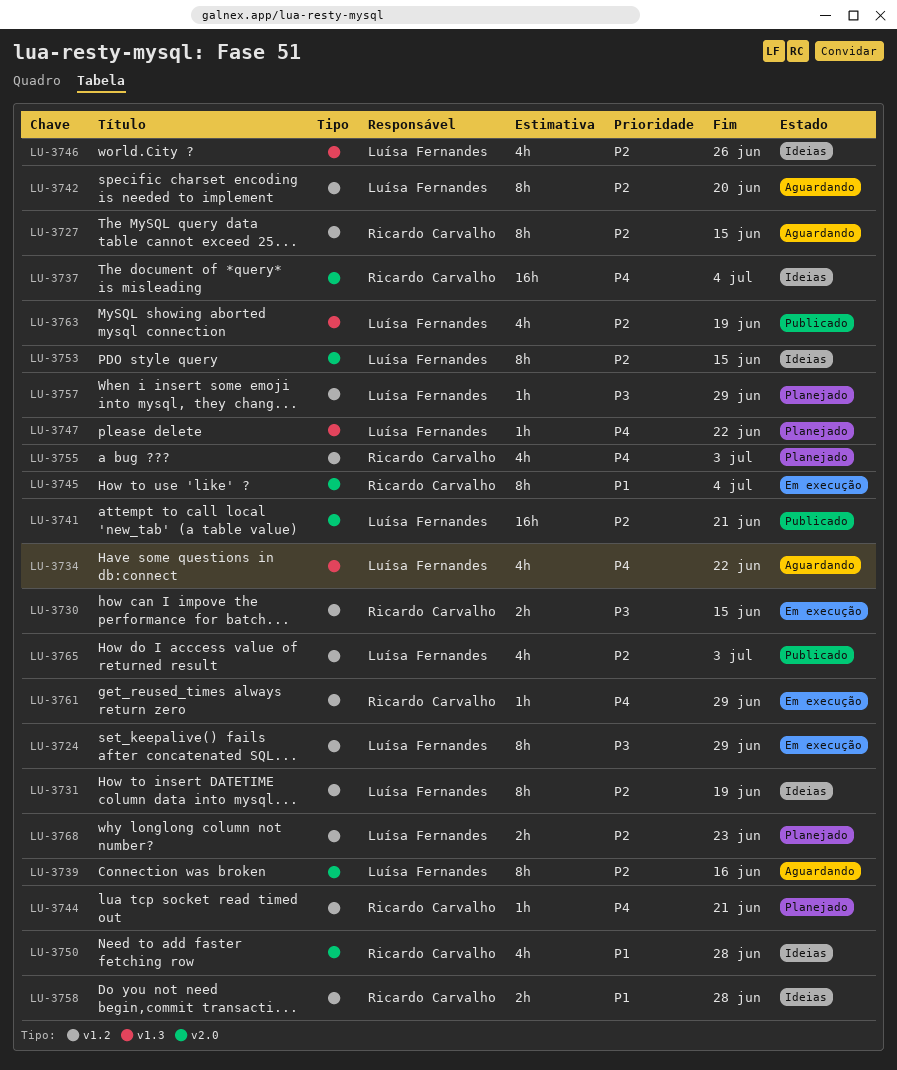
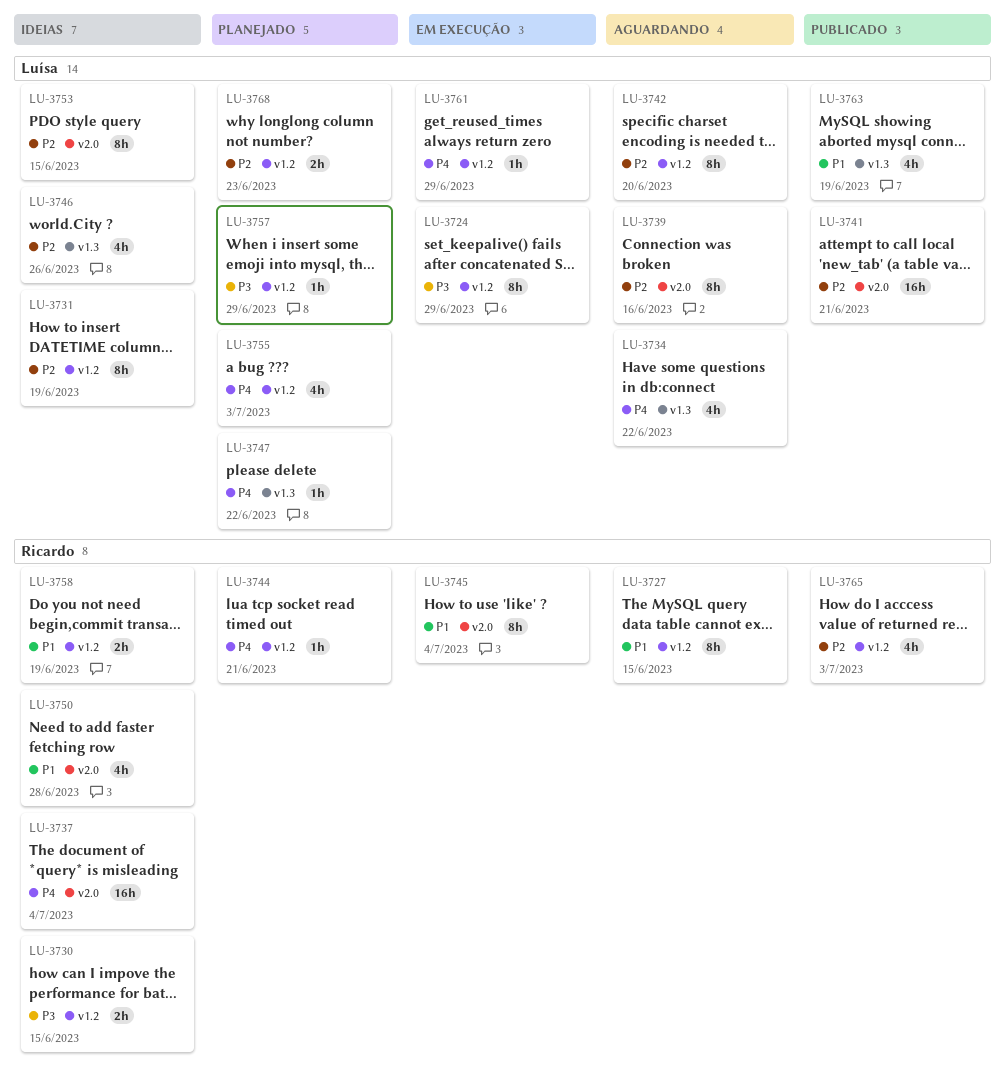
LU-3727, priority: P2 -> P1
LU-3730, status: Em execução -> Ideias
LU-3755, owner: Ricardo Carvalho -> Luísa Fernandes
LU-3758, due: Jun 28 -> Jun 19
LU-3761, owner: Ricardo Carvalho -> Luísa Fernandes
LU-3763, priority: P2 -> P1
LU-3765, owner: Luísa Fernandes -> Ricardo Carvalho

